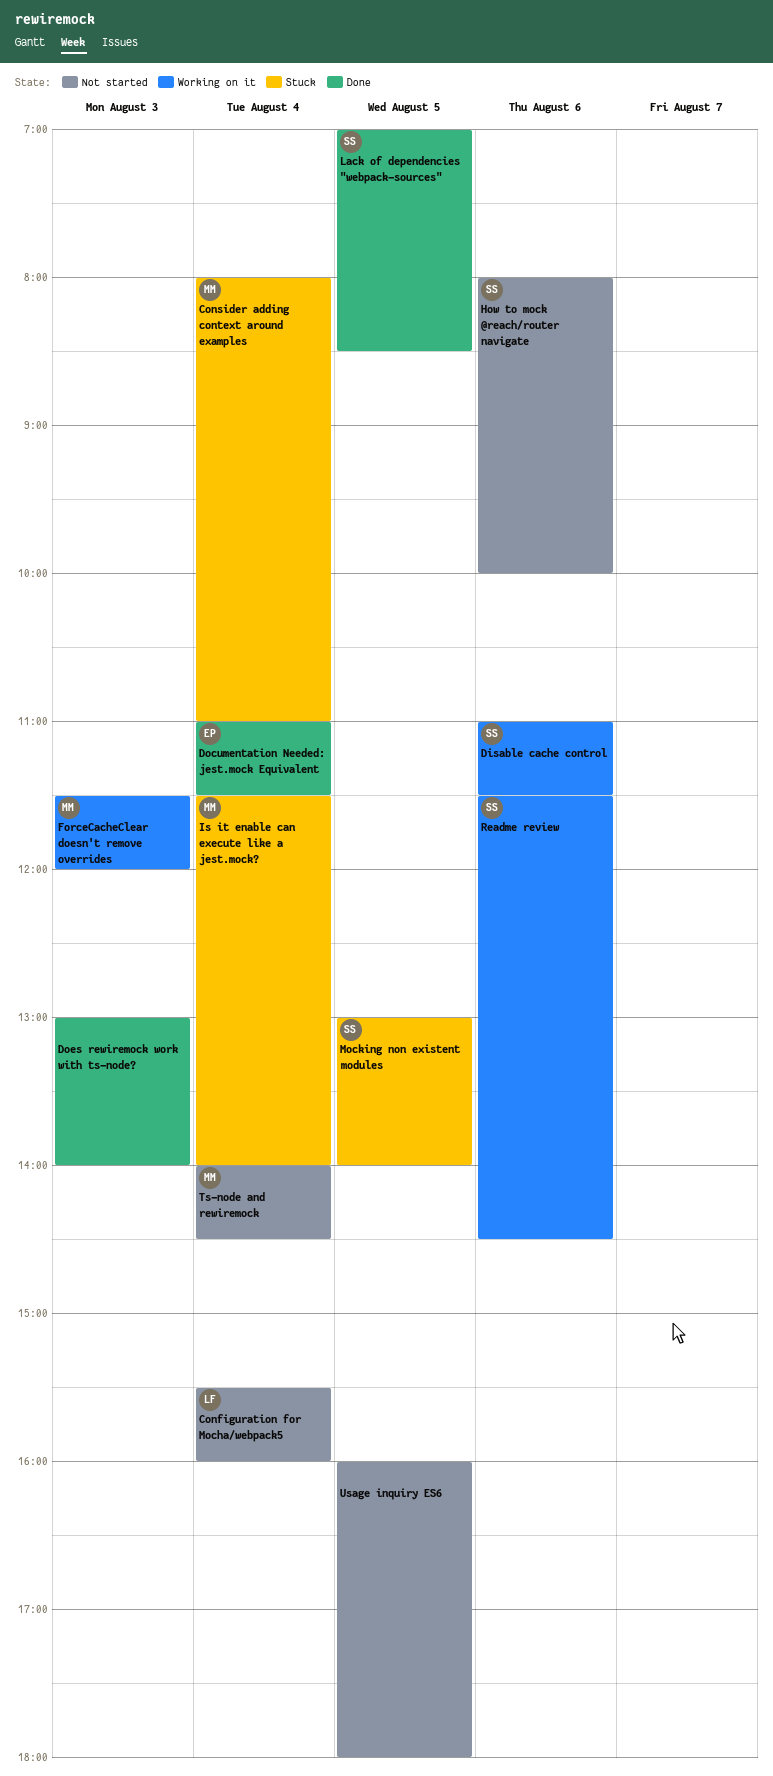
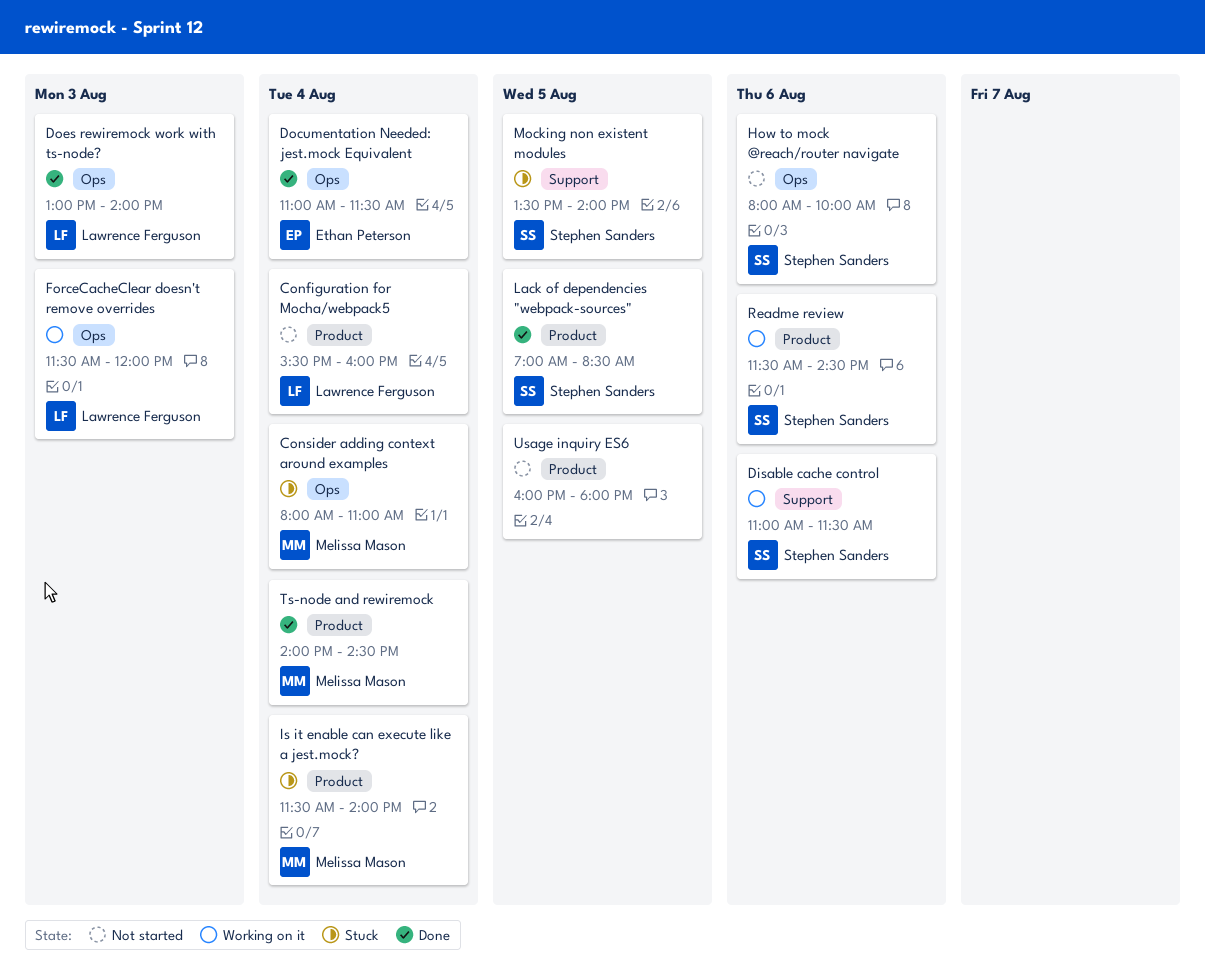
Does rewiremock work with ts-node?, owner: none -> Lawrence Ferguson
ForceCacheClear doesn't remove overrides, owner: Melissa Mason -> Lawrence Ferguson
Mocking non existent modules, begins: 13:00 -> 13:30
Ts-node and rewiremock, status: Not started -> Done

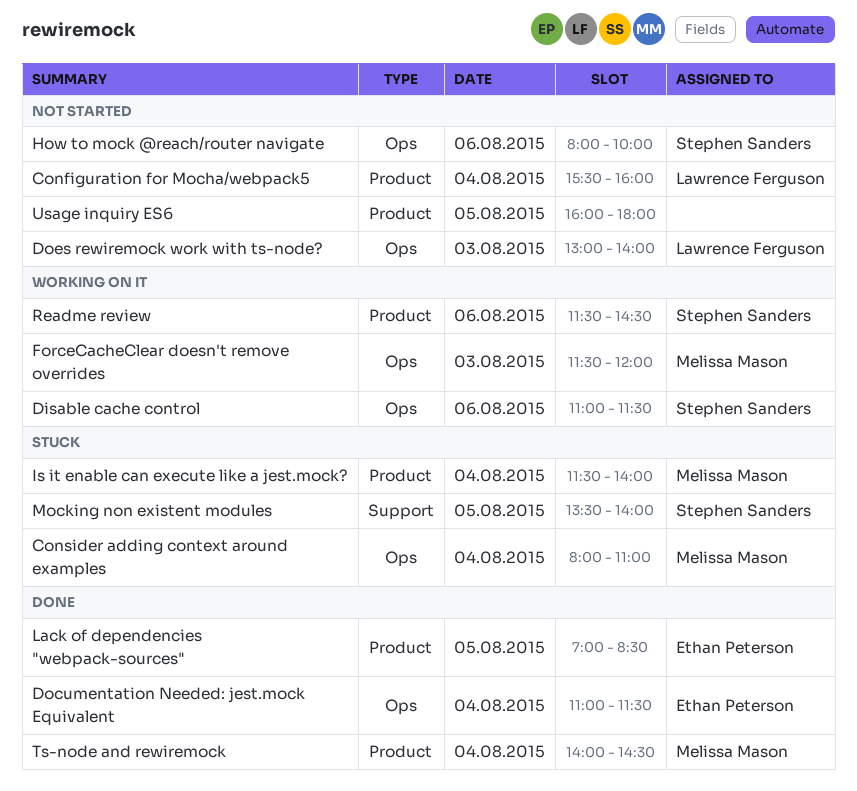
Disable cache control, label: Support -> Ops
Does rewiremock work with ts-node?, status: Done -> Not started
ForceCacheClear doesn't remove overrides, owner: Lawrence Ferguson -> Melissa Mason
Lack of dependencies "webpack-sources", owner: Stephen Sanders -> Ethan Peterson

